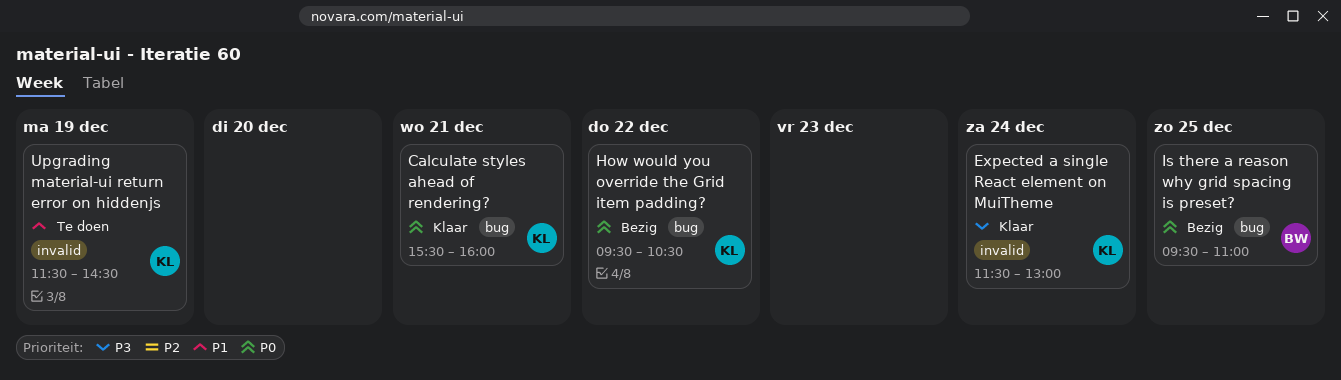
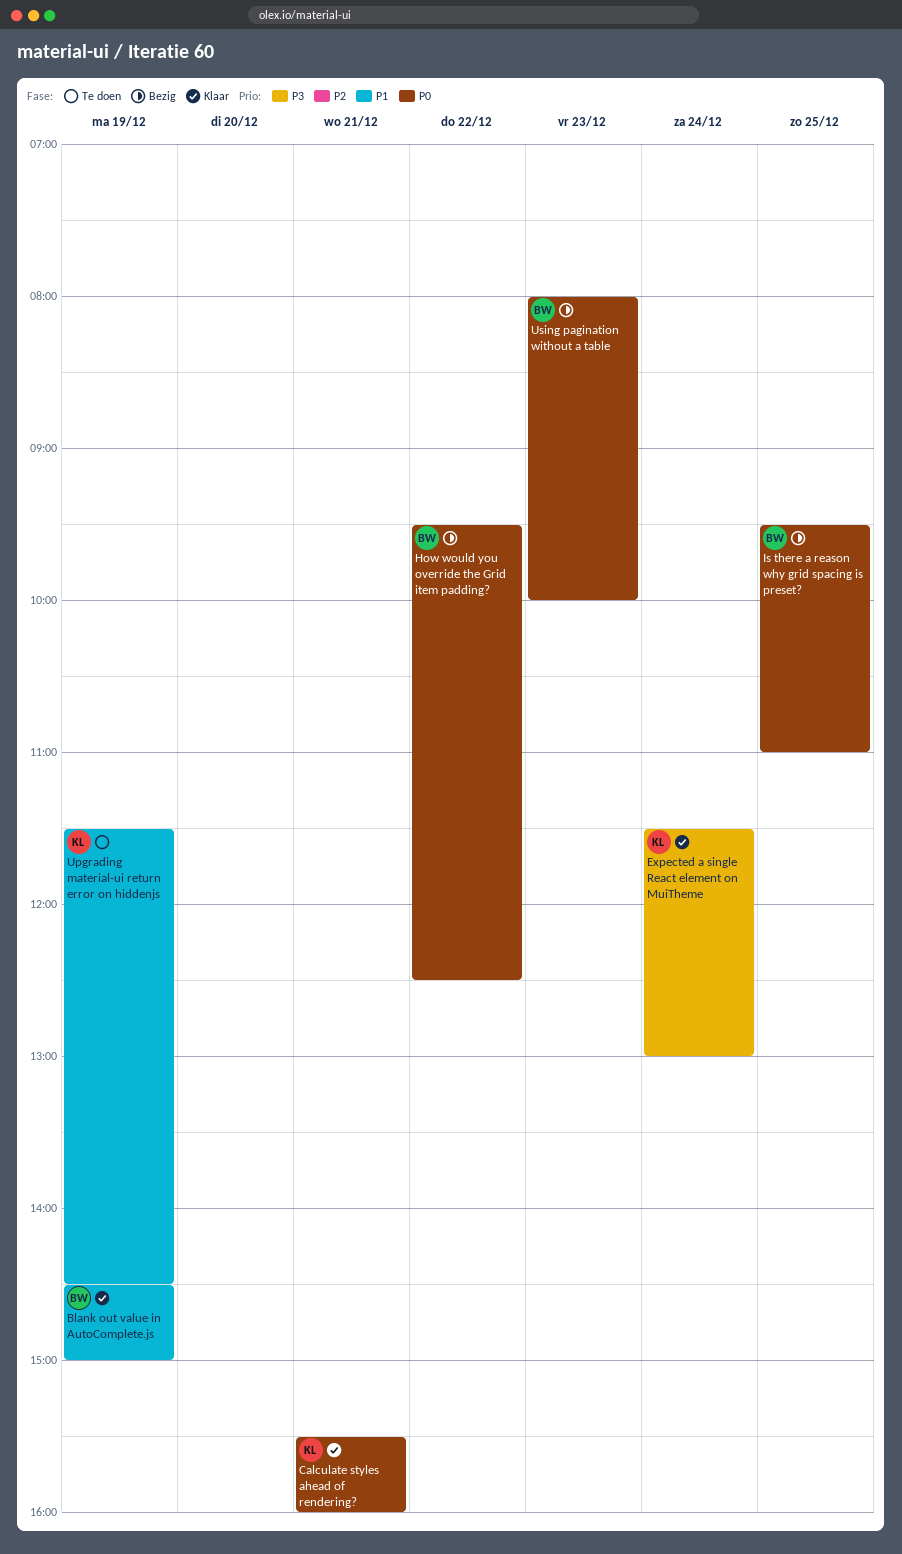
Blank out value in AutoComplete.js: none -> present
How would you override the Grid item padding?, owner: KL -> BW
How would you override the Grid item padding?, ends: 10:30 -> 12:30
Using pagination without a table: none -> present

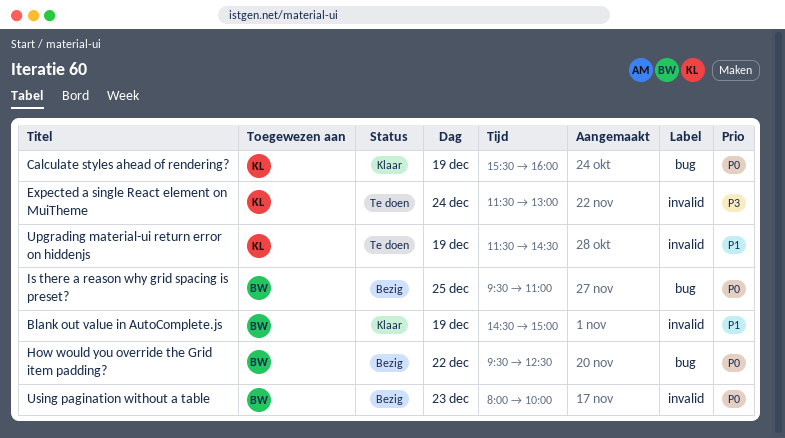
Calculate styles ahead of rendering?, day: Dec 21 -> Dec 19
Expected a single React element on MuiTheme, status: Klaar -> Te doen

